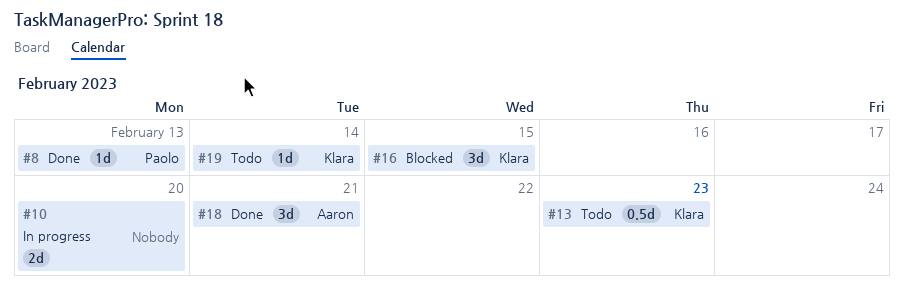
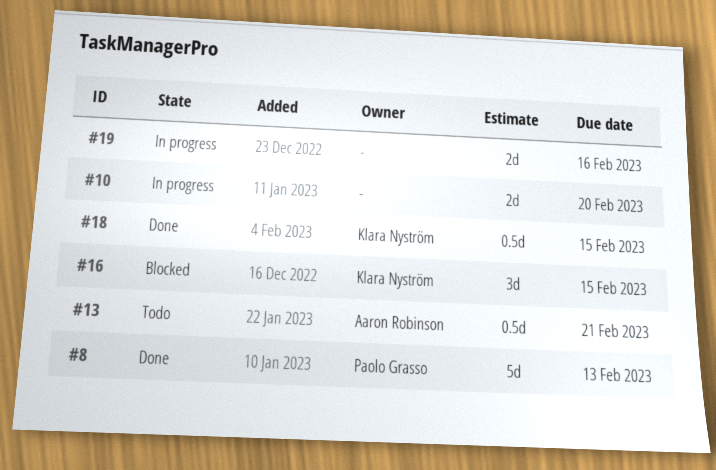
#8, estimate: 1d -> 5d
#13, owner: Klara Nyström -> Aaron Robinson
#13, due: Feb 23 -> Feb 21
#18, owner: Aaron Robinson -> Klara Nyström
#18, estimate: 3d -> 0.5d
#18, due: Feb 21 -> Feb 15
#19, status: Todo -> In progress
#19, owner: Klara Nyström -> none
#19, estimate: 1d -> 2d
#19, due: Feb 14 -> Feb 16

